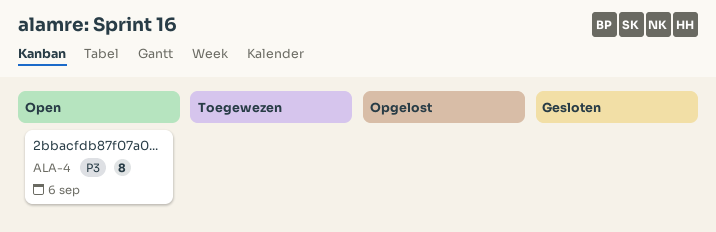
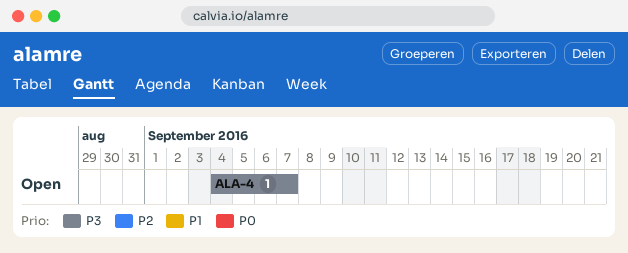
ALA-4, estimate: 8 -> 1
ALA-4, due: Sep 6 -> Sep 7

